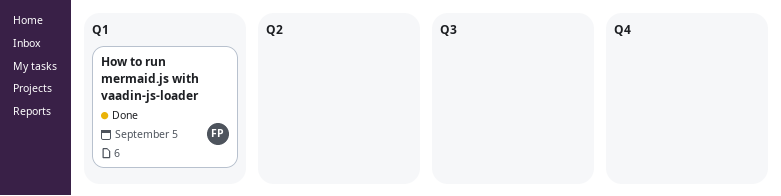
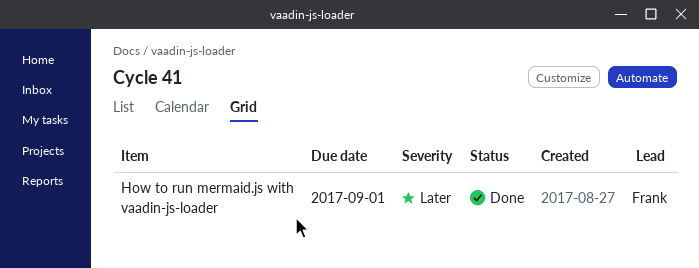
How to run mermaid.js with vaadin-js-loader, due: Sep 5 -> Sep 1

